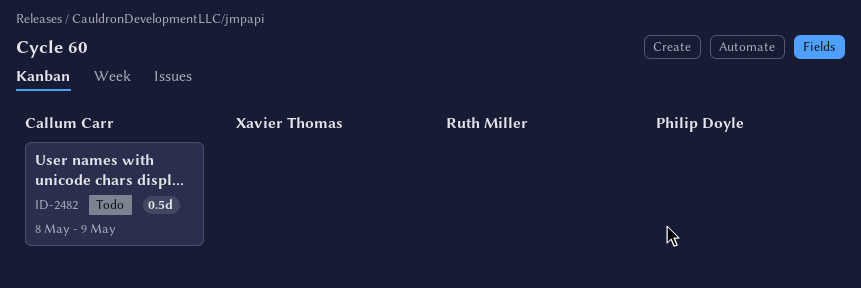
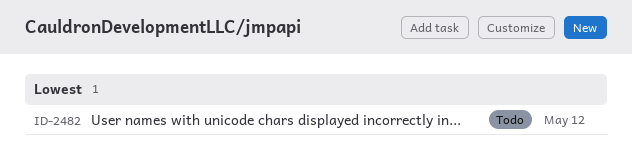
ID-2482, due: May 9 -> May 12

